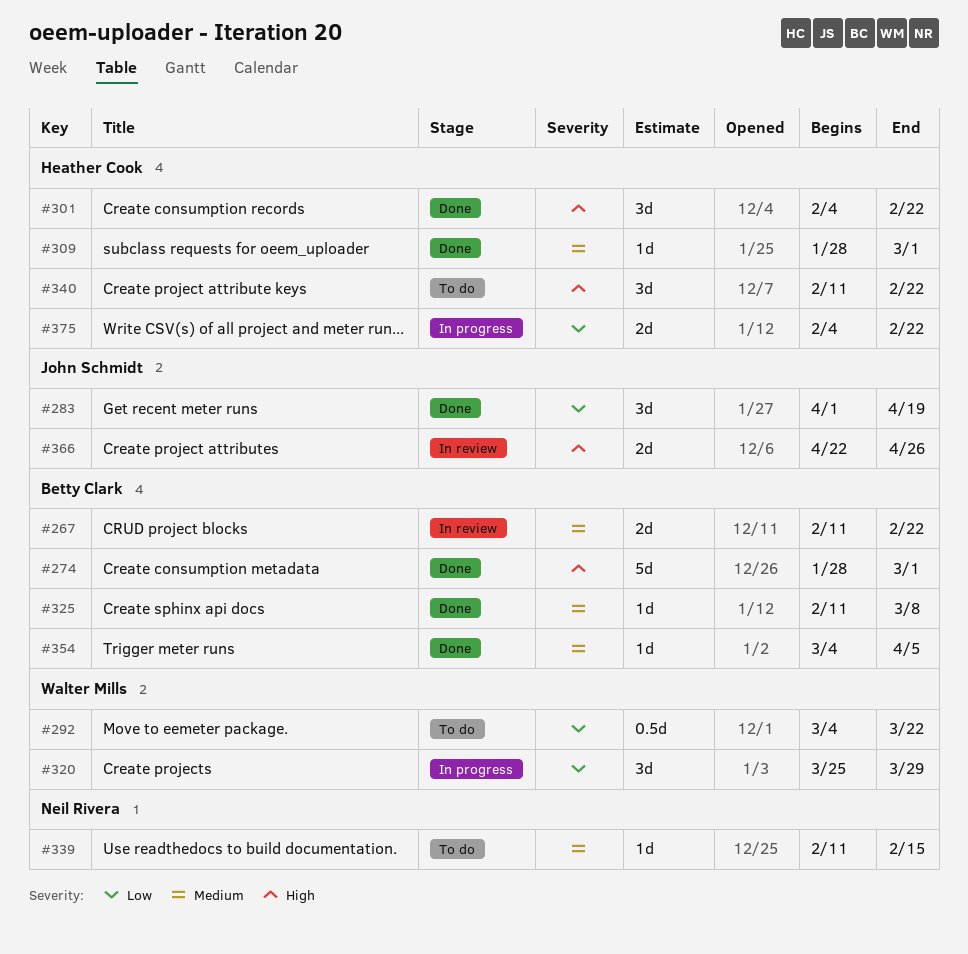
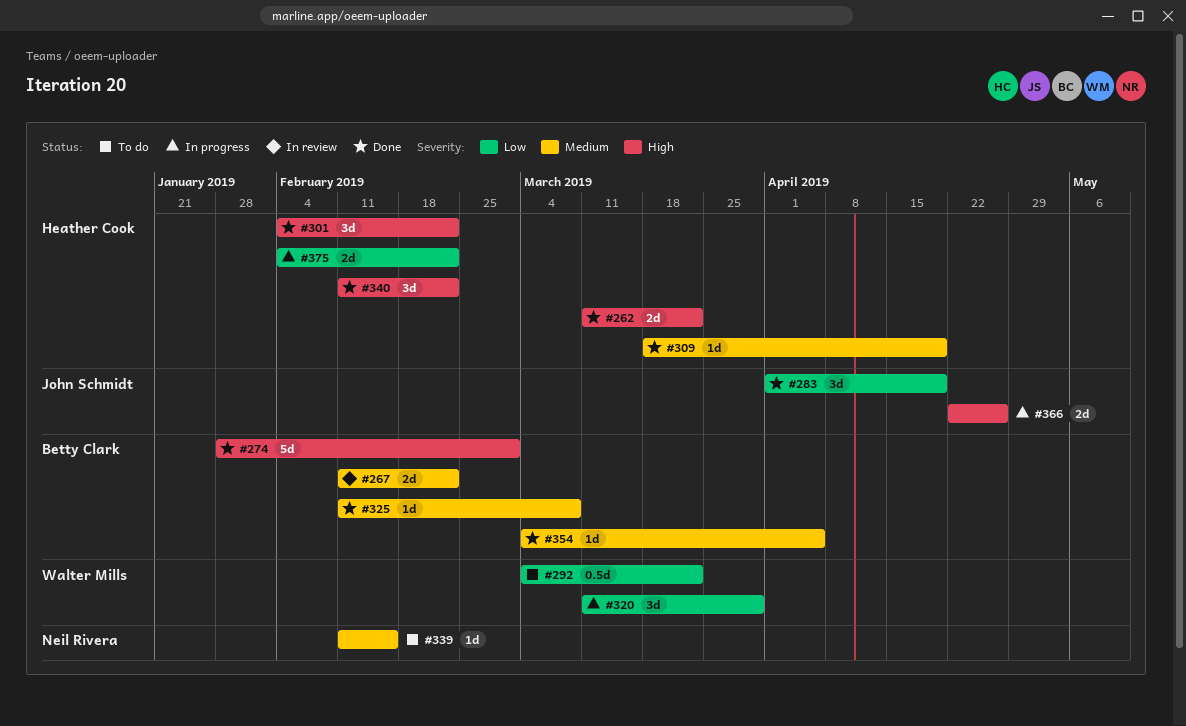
#262: none -> present
#309, start: Jan 28 -> Mar 18
#309, due: Mar 1 -> Apr 19
#320, start: Mar 25 -> Mar 11
#340, status: To do -> Done
#366, status: In review -> In progress

